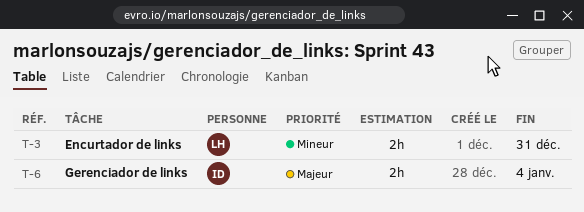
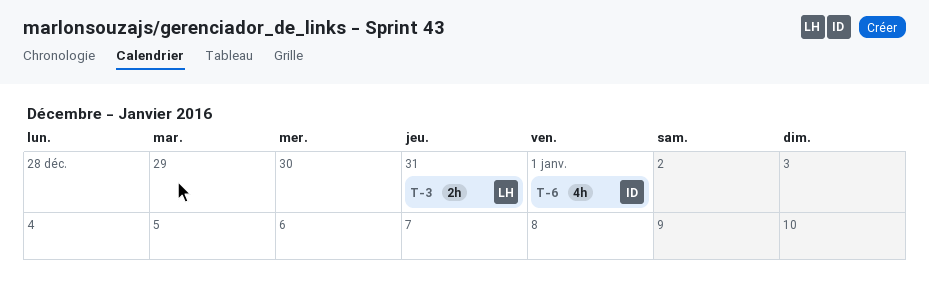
T-6, estimate: 2h -> 4h
T-6, due: Jan 4 -> Jan 1

